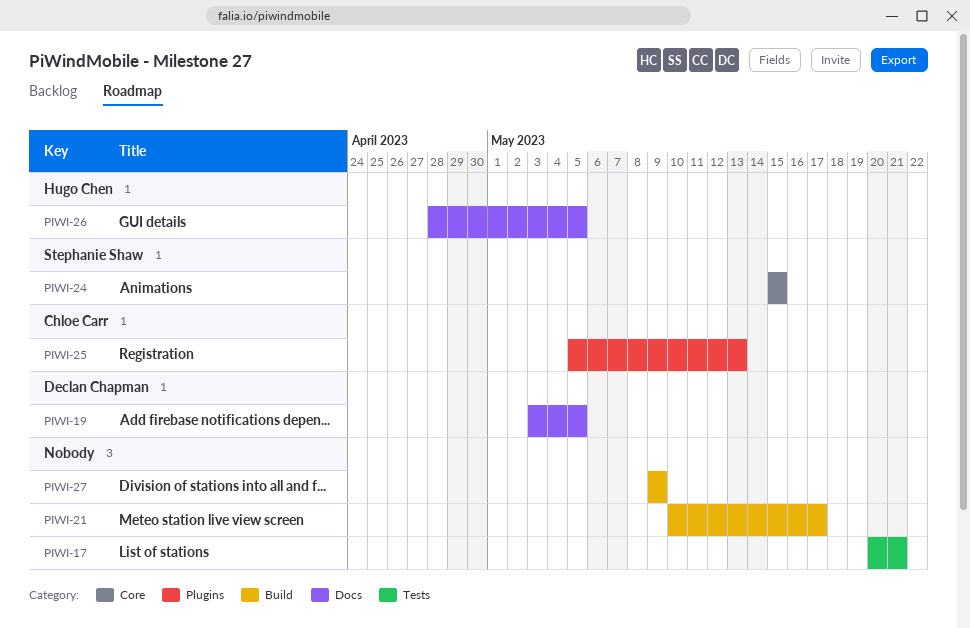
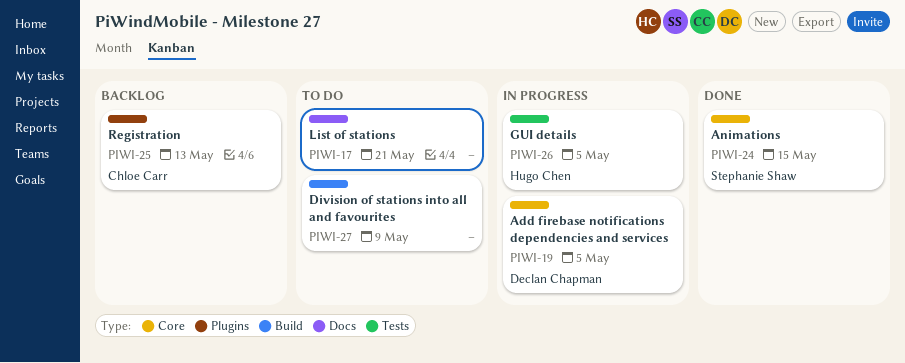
PIWI-17, label: Tests -> Docs
PIWI-19, label: Docs -> Core
PIWI-21: present -> none
PIWI-26, label: Docs -> Tests

